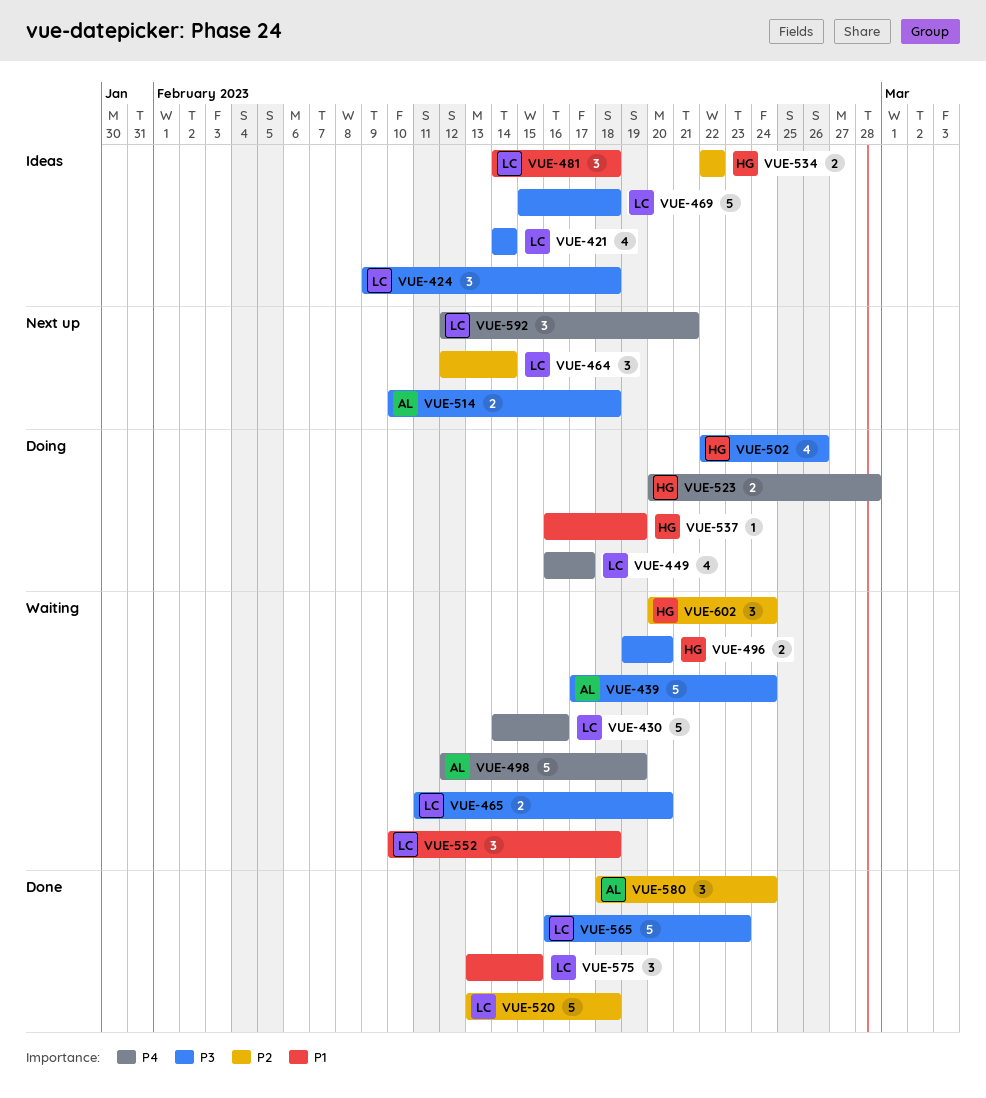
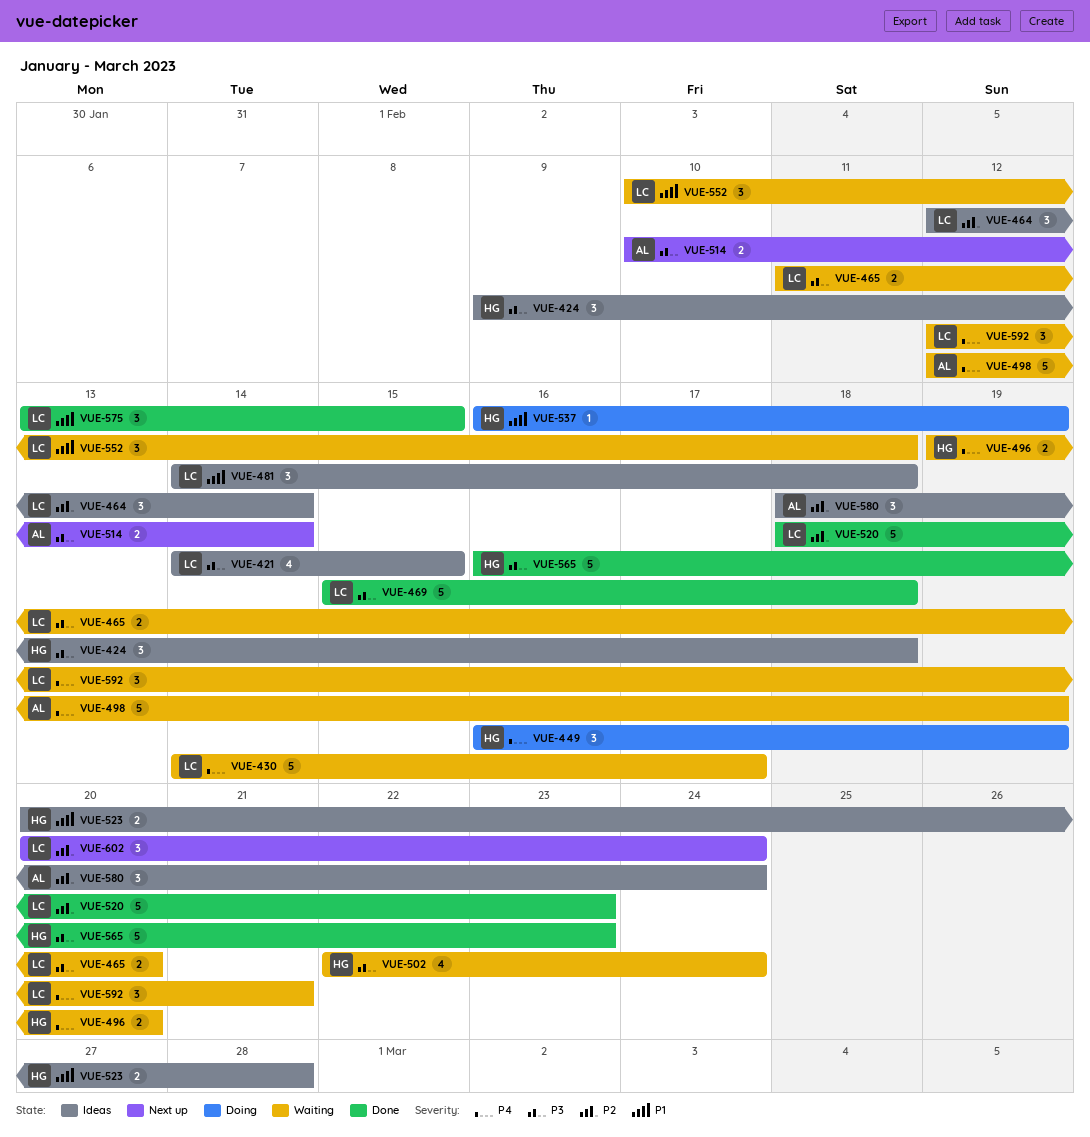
VUE-421, due: Feb 14 -> Feb 15
VUE-424, owner: LC -> HG
VUE-430, due: Feb 16 -> Feb 17
VUE-439: present -> none
VUE-449, owner: LC -> HG
VUE-449, estimate: 4 -> 3
VUE-449, due: Feb 17 -> Feb 19
VUE-464, status: Next up -> Ideas
VUE-469, status: Ideas -> Done
VUE-496, priority: P3 -> P4
VUE-502, status: Doing -> Waiting
VUE-502, due: Feb 26 -> Feb 24
VUE-514, due: Feb 18 -> Feb 14
VUE-520, start: Feb 13 -> Feb 18
VUE-520, due: Feb 18 -> Feb 23
VUE-523, status: Doing -> Ideas
VUE-523, priority: P4 -> P1
VUE-534: present -> none
VUE-565, owner: LC -> HG
VUE-580, status: Done -> Ideas
VUE-592, status: Next up -> Waiting
VUE-602, status: Waiting -> Next up
VUE-602, owner: HG -> LC

